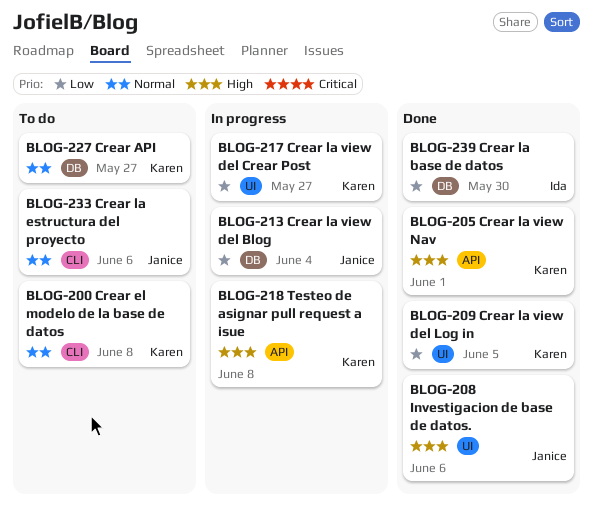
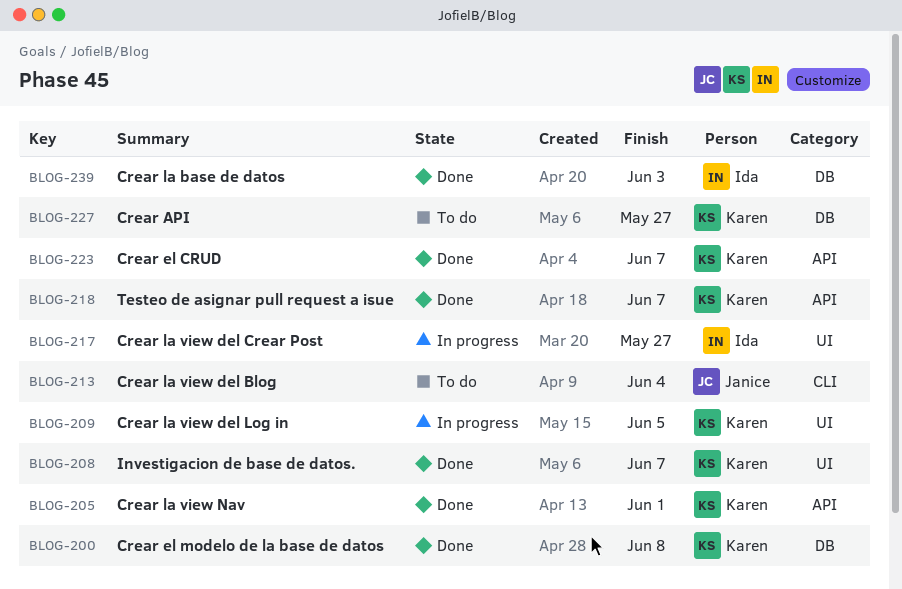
BLOG-200, status: To do -> Done
BLOG-200, label: CLI -> DB
BLOG-208, owner: Janice -> Karen
BLOG-208, due: Jun 6 -> Jun 7
BLOG-209, status: Done -> In progress
BLOG-213, status: In progress -> To do
BLOG-213, label: DB -> CLI
BLOG-217, owner: Karen -> Ida
BLOG-218, status: In progress -> Done
BLOG-218, due: Jun 8 -> Jun 7
BLOG-223: none -> present
BLOG-233: present -> none
BLOG-239, due: May 30 -> Jun 3

